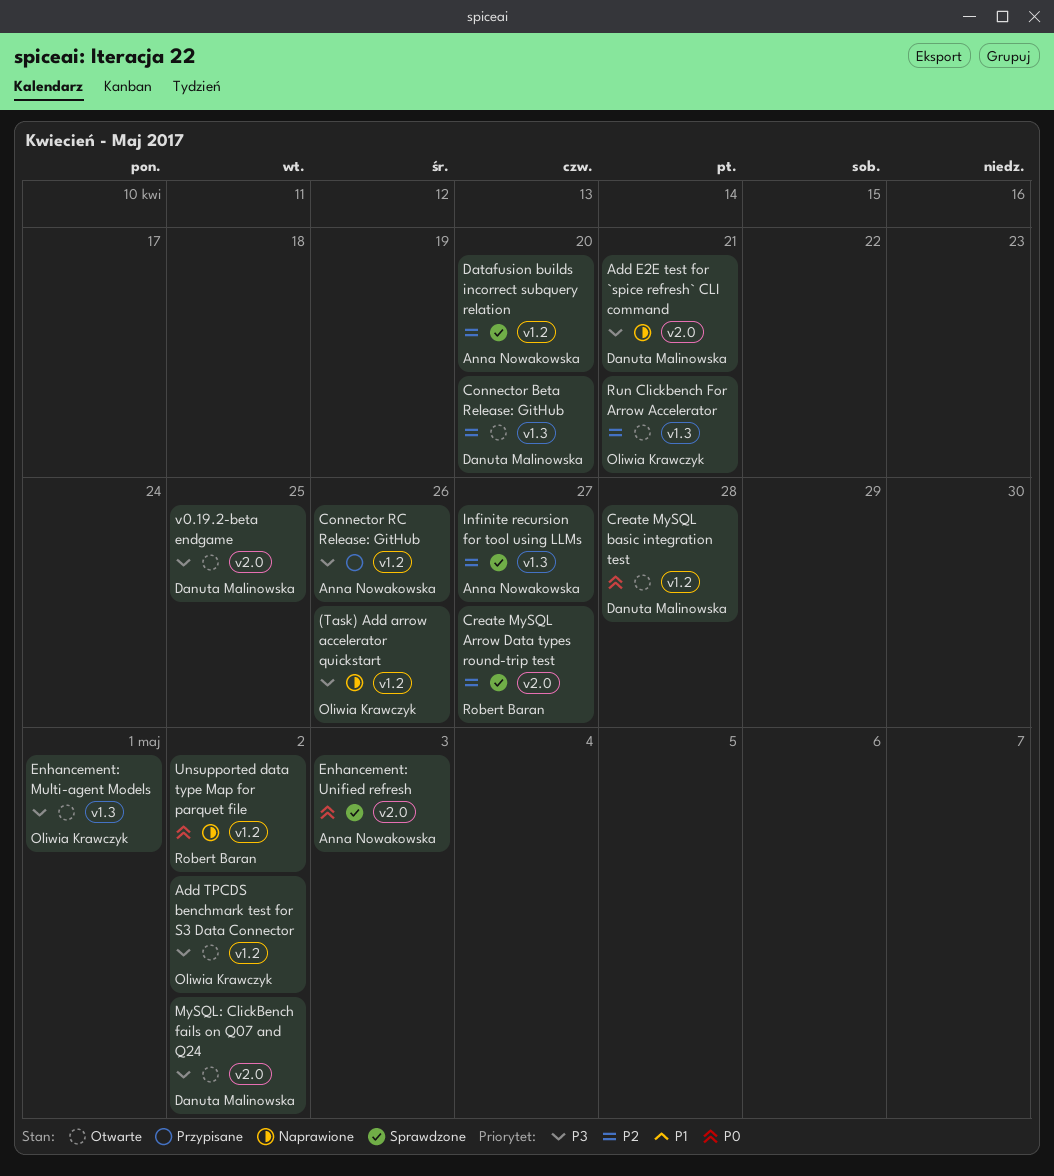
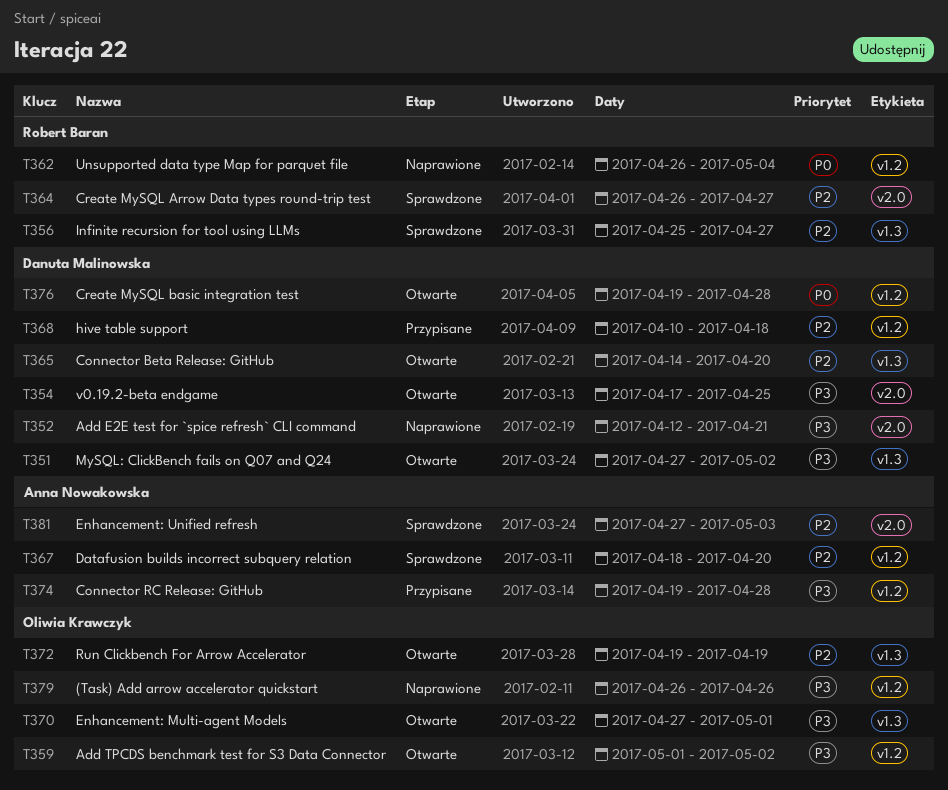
Connector RC Release: GitHub, due: Apr 26 -> Apr 28
Enhancement: Unified refresh, priority: P0 -> P2
hive table support: none -> present
Infinite recursion for tool using LLMs, owner: Anna Nowakowska -> Robert Baran
MySQL: ClickBench fails on Q07 and Q24, label: v2.0 -> v1.3
Run Clickbench For Arrow Accelerator, due: Apr 21 -> Apr 19
Unsupported data type Map for parquet file, due: May 2 -> May 4

